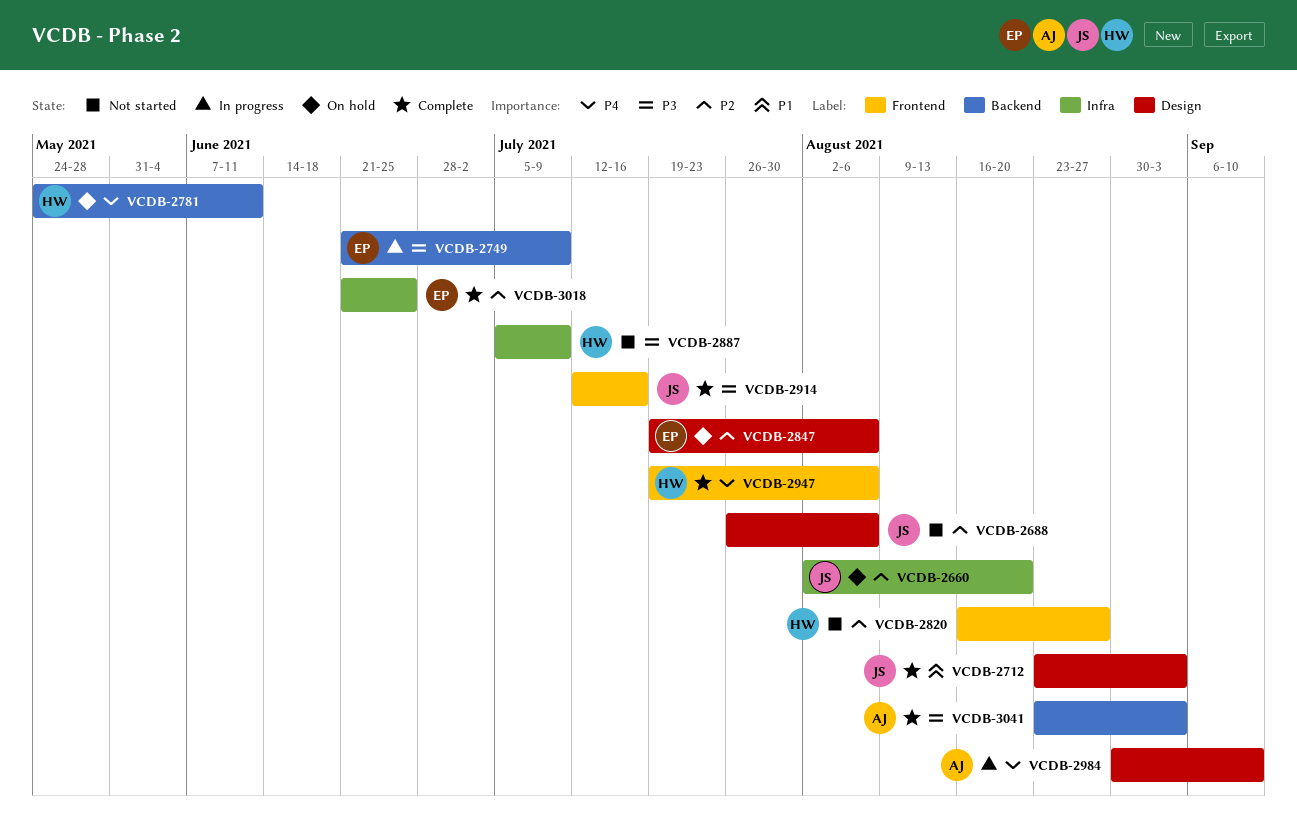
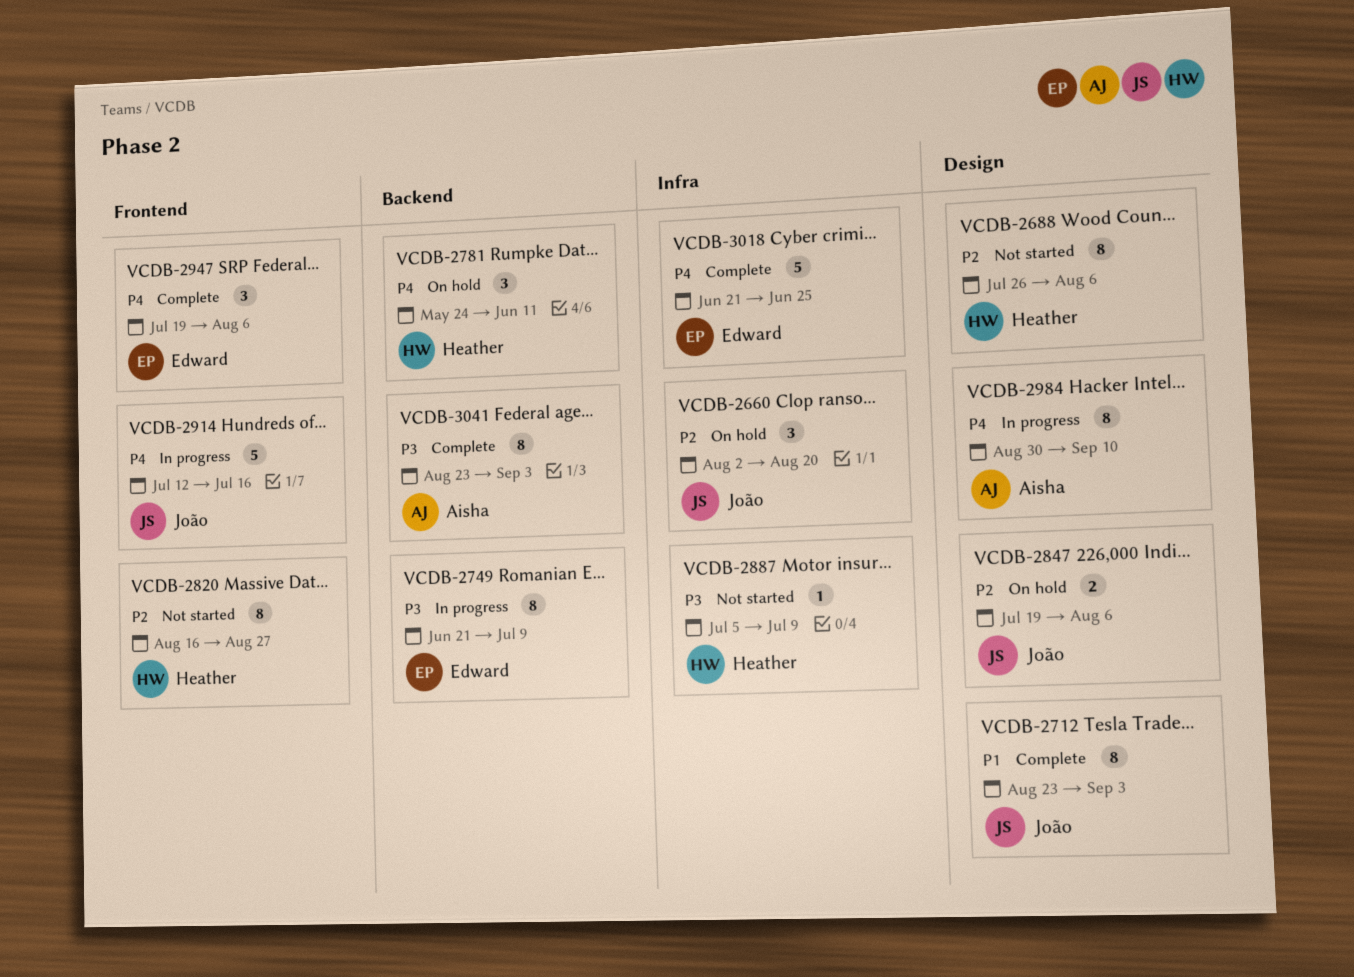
VCDB-2688, owner: João -> Heather
VCDB-2847, owner: Edward -> João
VCDB-2914, status: Complete -> In progress
VCDB-2914, priority: P3 -> P4
VCDB-2947, owner: Heather -> Edward
VCDB-3018, priority: P2 -> P4

